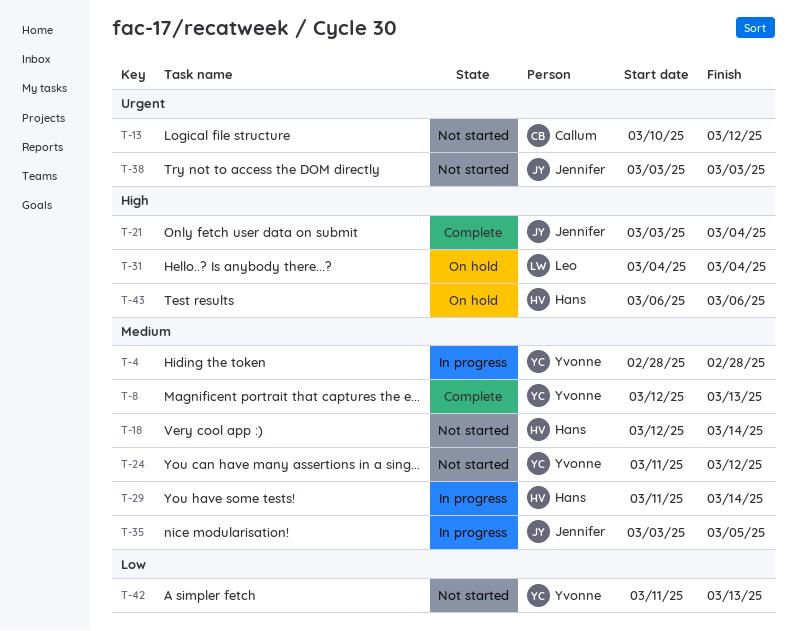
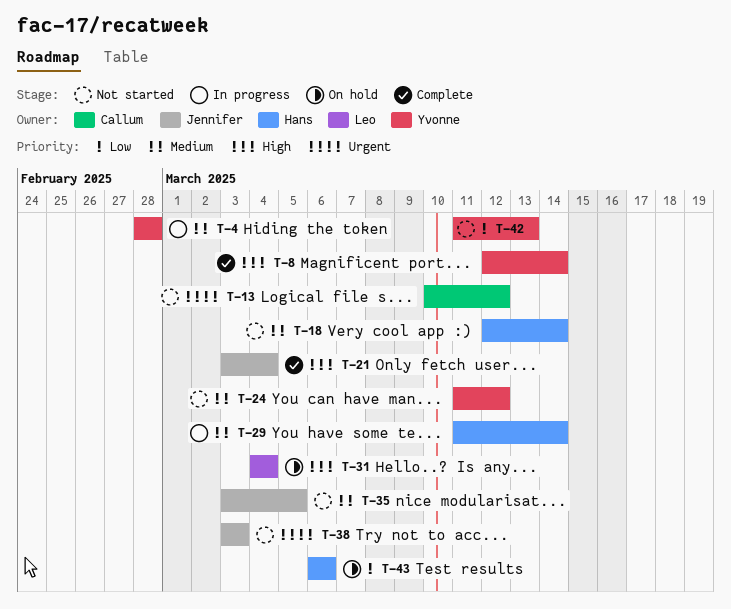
T-8, priority: Medium -> High
T-8, due: Mar 13 -> Mar 14
T-35, status: In progress -> Not started
T-43, priority: High -> Low

